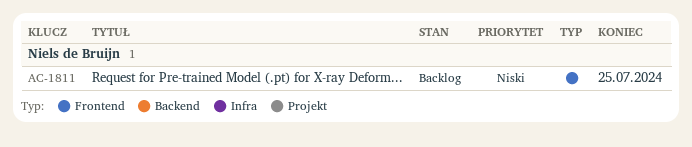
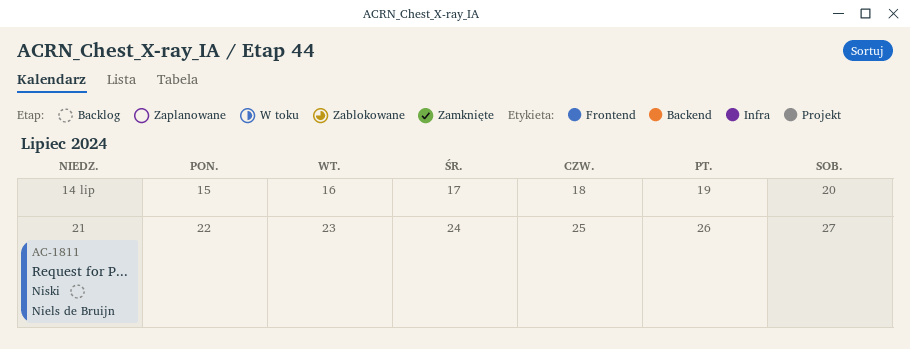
AC-1811, due: Jul 25 -> Jul 21

